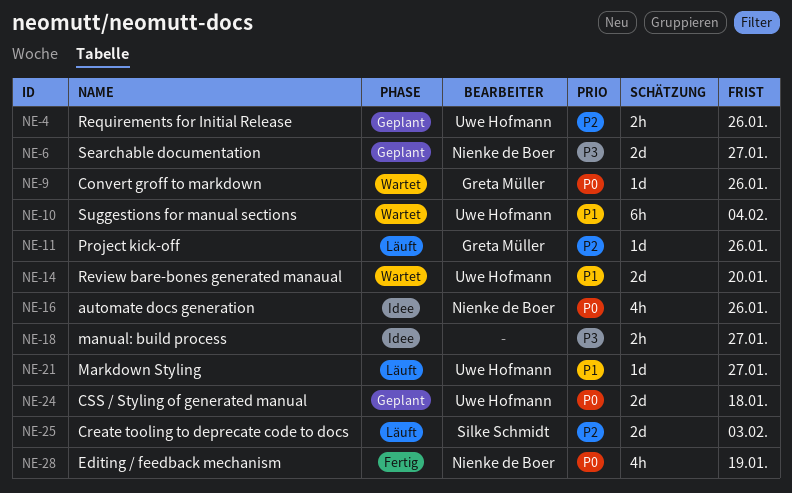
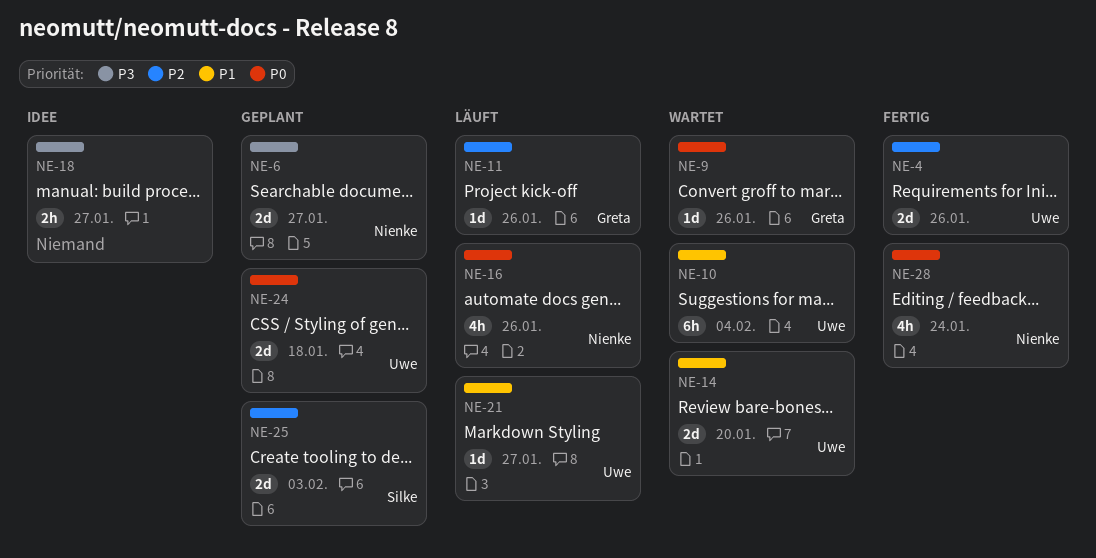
NE-4, status: Geplant -> Fertig
NE-4, estimate: 2h -> 2d
NE-16, status: Idee -> Läuft
NE-25, status: Läuft -> Geplant
NE-28, due: Jan 19 -> Jan 24

